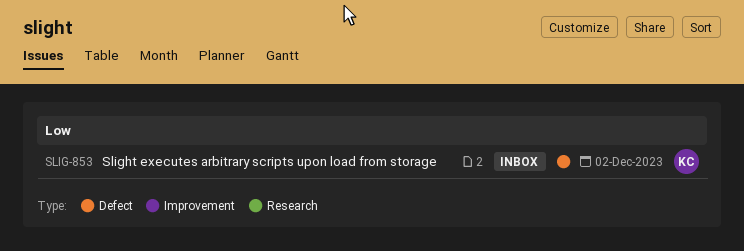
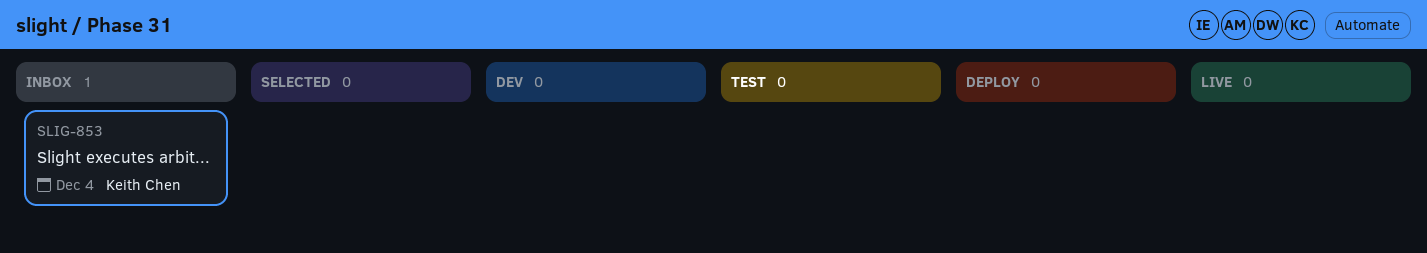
SLIG-853, due: Dec 2 -> Dec 4

